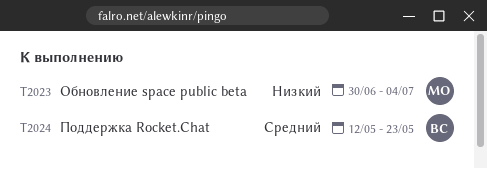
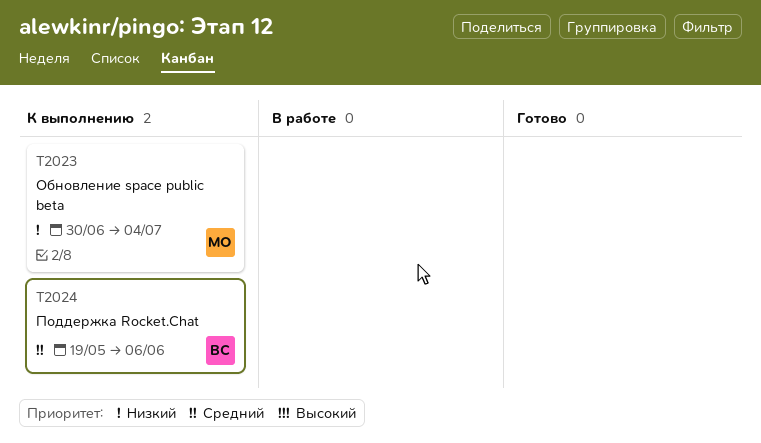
T2024, start: May 12 -> May 19
T2024, due: May 23 -> Jun 6

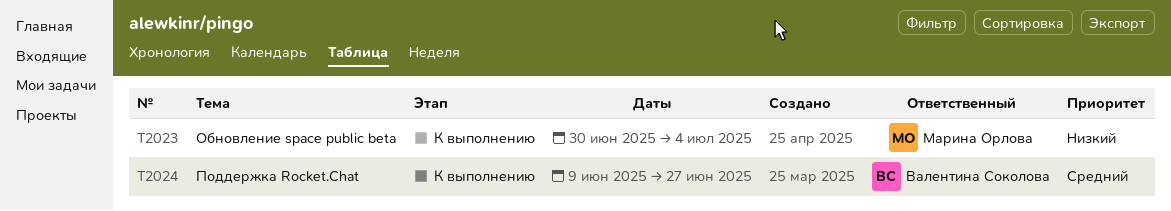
T2024, start: May 19 -> Jun 9
T2024, due: Jun 6 -> Jun 27

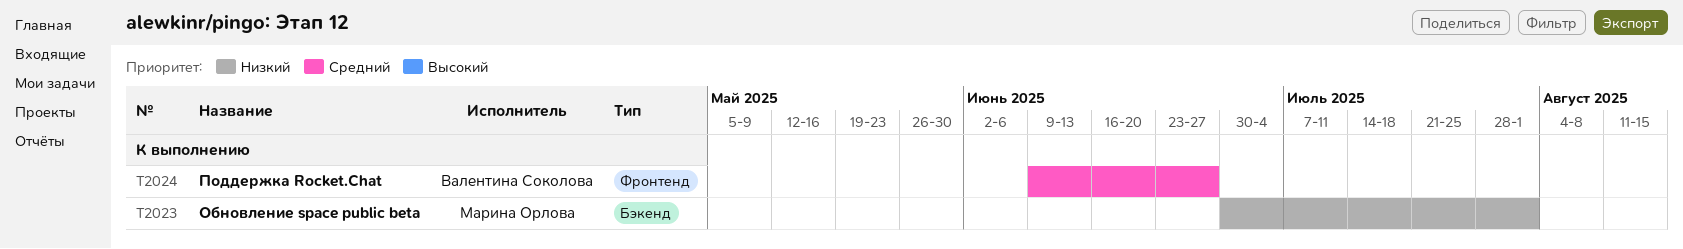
T2023, due: Jul 4 -> Aug 1

